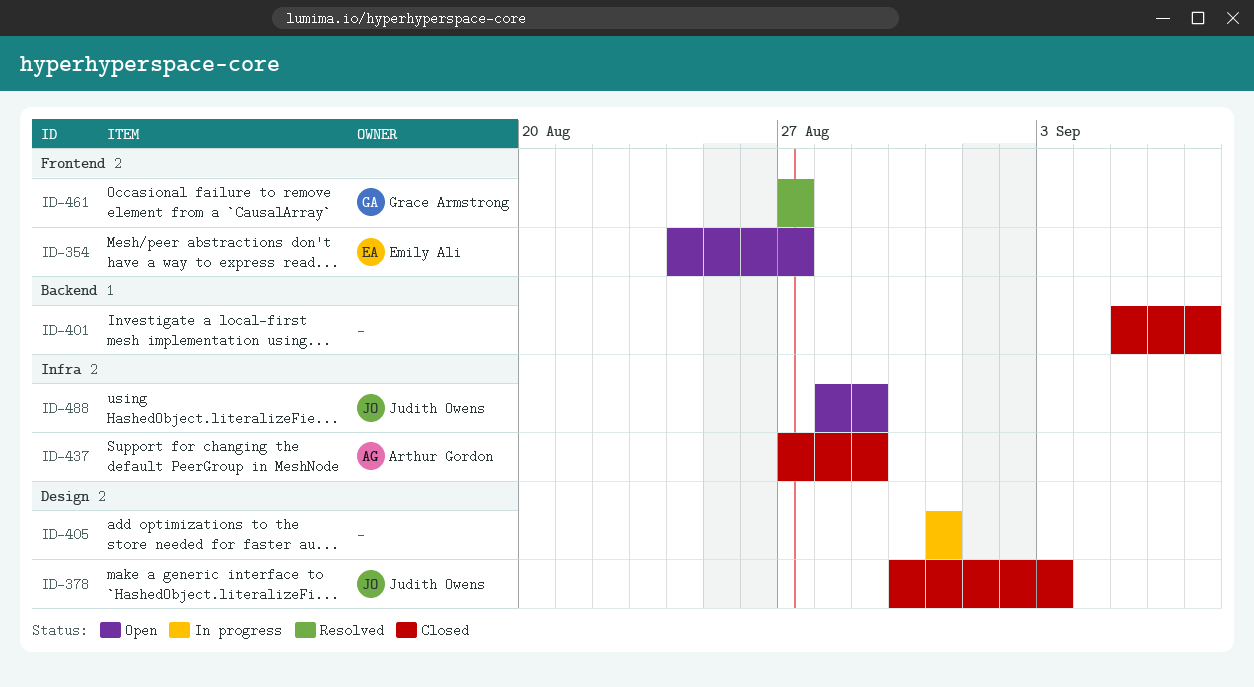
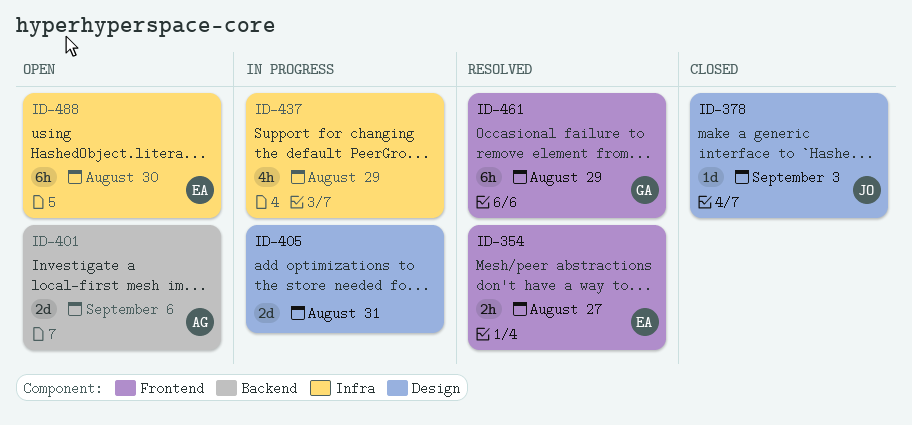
ID-354, status: Open -> Resolved
ID-401, status: Closed -> Open
ID-401, owner: none -> Arthur Gordon
ID-401, due: Sep 7 -> Sep 6
ID-437, status: Closed -> In progress
ID-437, owner: Arthur Gordon -> none
ID-461, due: Aug 27 -> Aug 29
ID-488, owner: Judith Owens -> Emily Ali
ID-488, due: Aug 29 -> Aug 30

